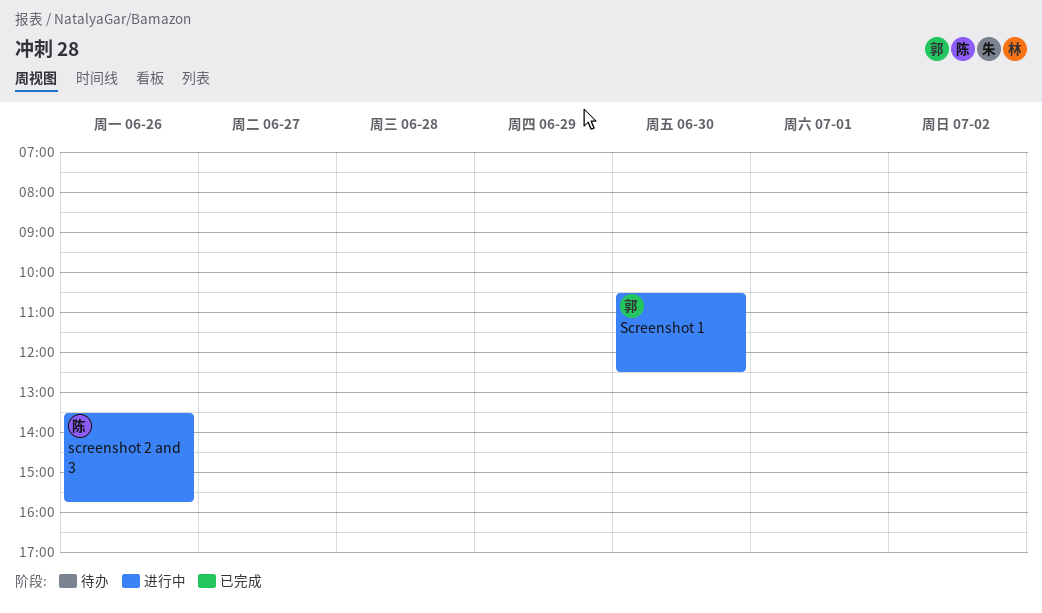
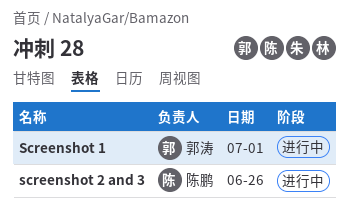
Screenshot 1, day: Jun 30 -> Jul 1

